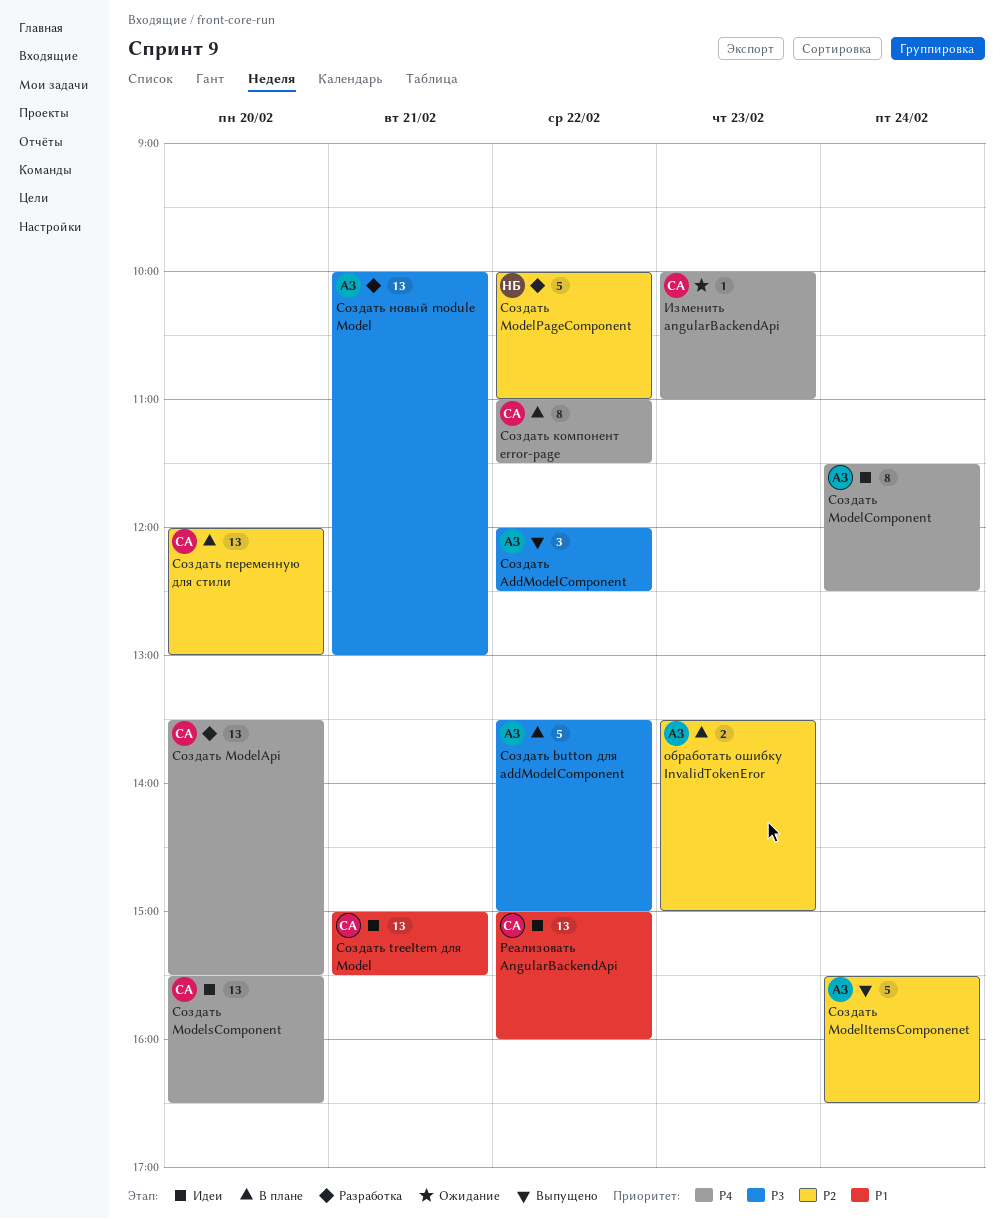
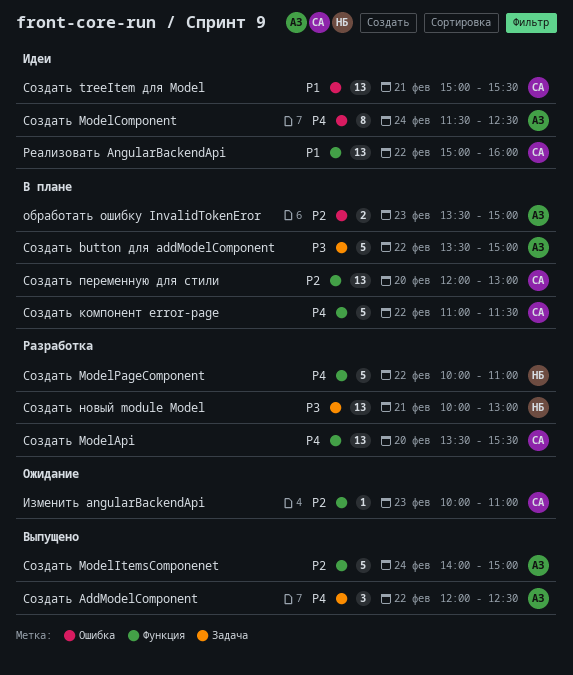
Cоздать новый module Model, owner: АЗ -> НБ
Изменить angularBackendApi, priority: P4 -> P2
Создать AddModelComponent, priority: P3 -> P4
Создать ModelItemsComponenet, begins: 15:30 -> 14:00
Создать ModelItemsComponenet, ends: 16:30 -> 15:00
Создать ModelPageComponent, priority: P2 -> P4
Создать ModelsComponent: present -> none
Создать компонент error-page, estimate: 8 -> 5

